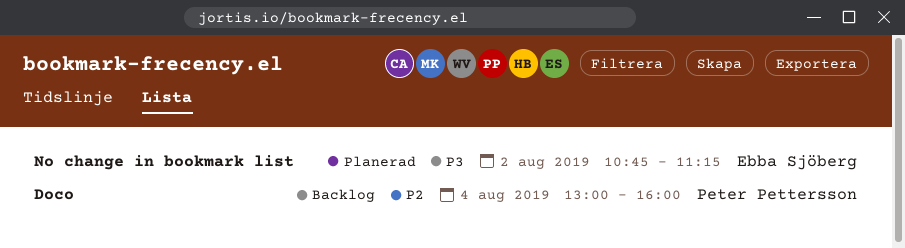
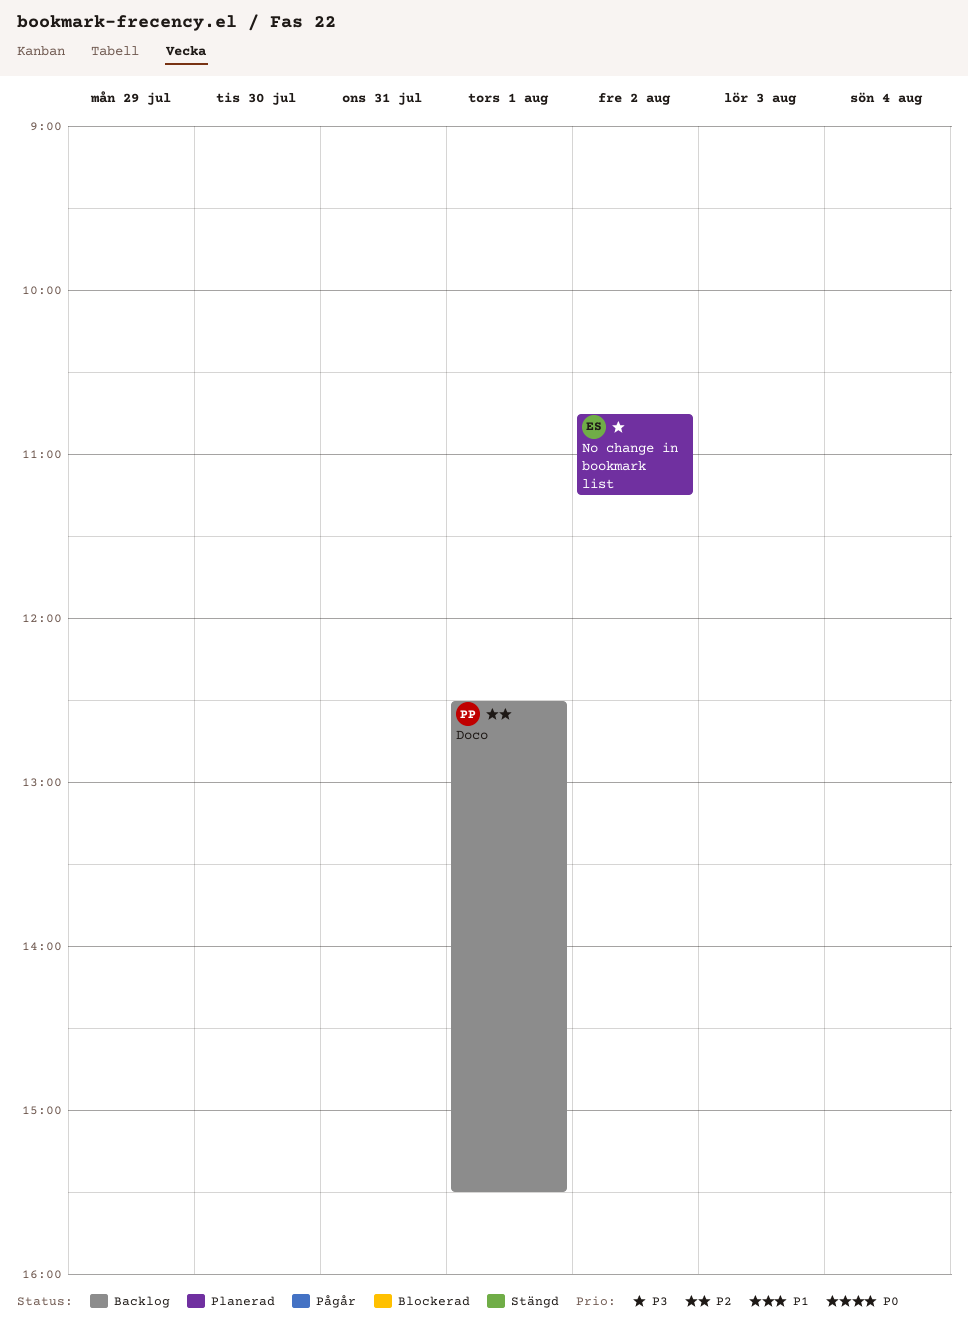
Doco, day: Aug 4 -> Aug 1
Doco, begins: 13:00 -> 12:30
Doco, ends: 16:00 -> 15:30

